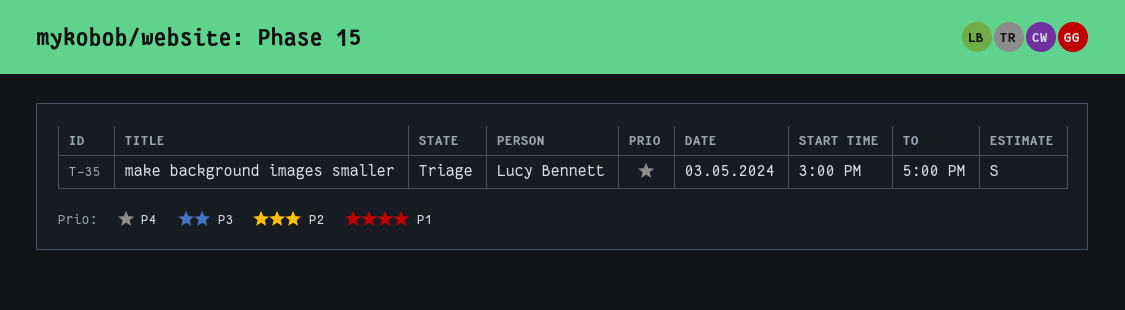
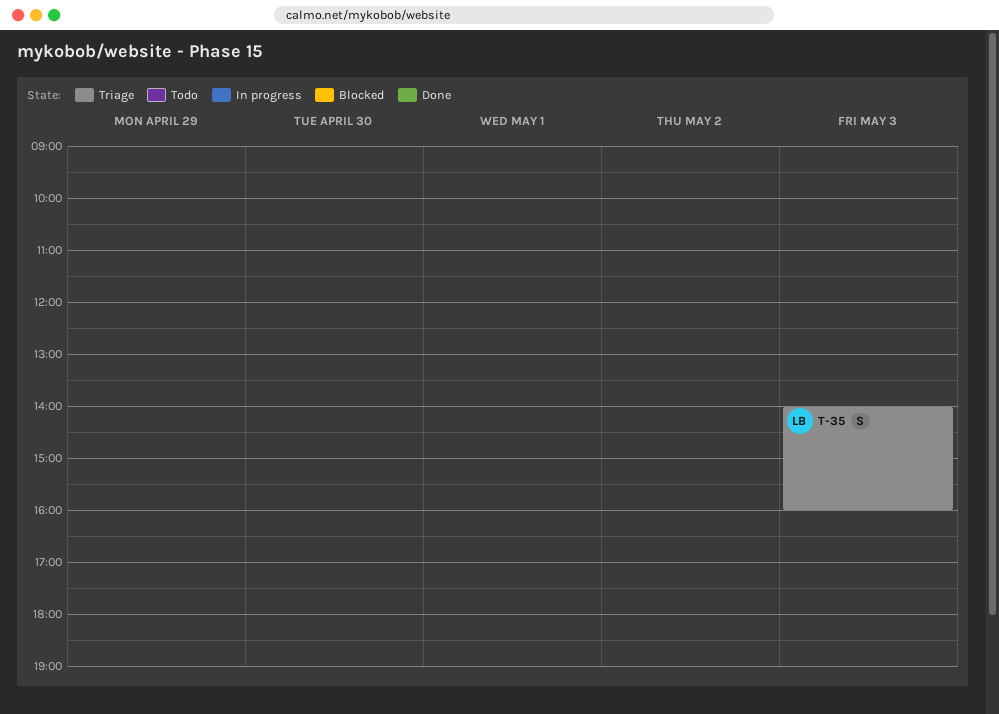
T-35, begins: 15:00 -> 14:00
T-35, ends: 17:00 -> 16:00

